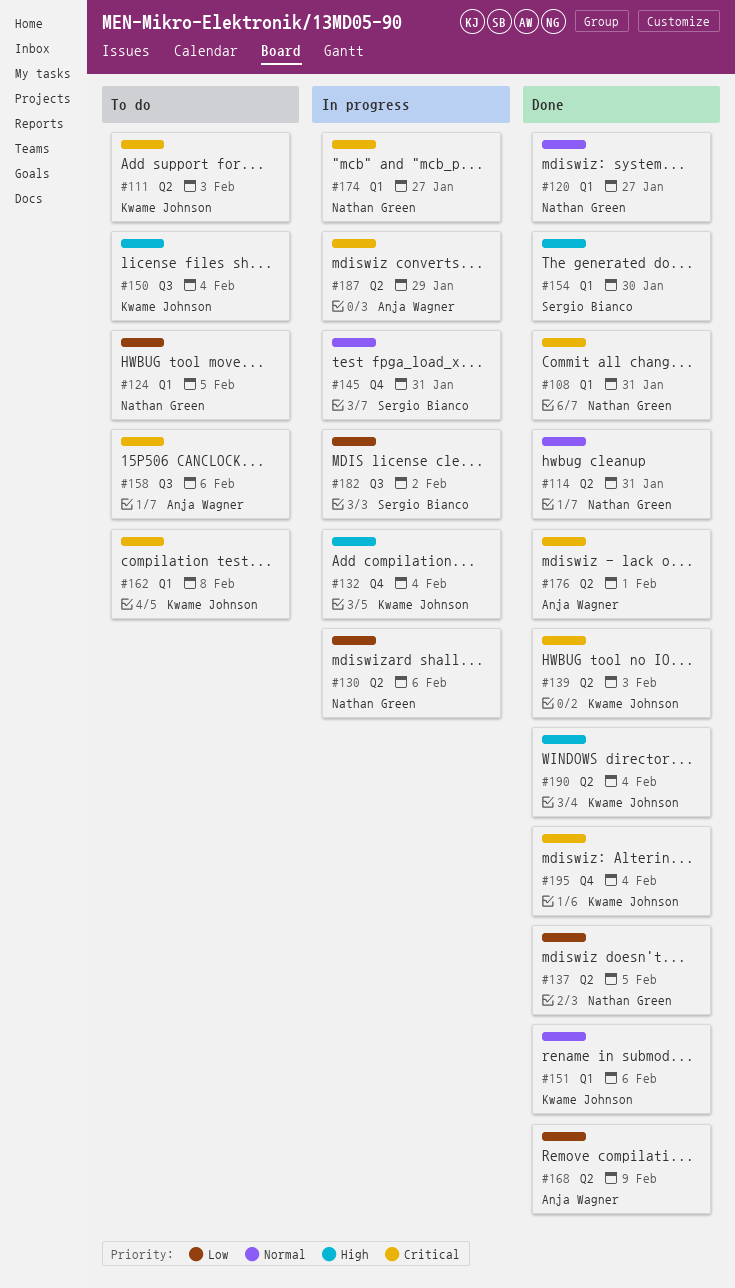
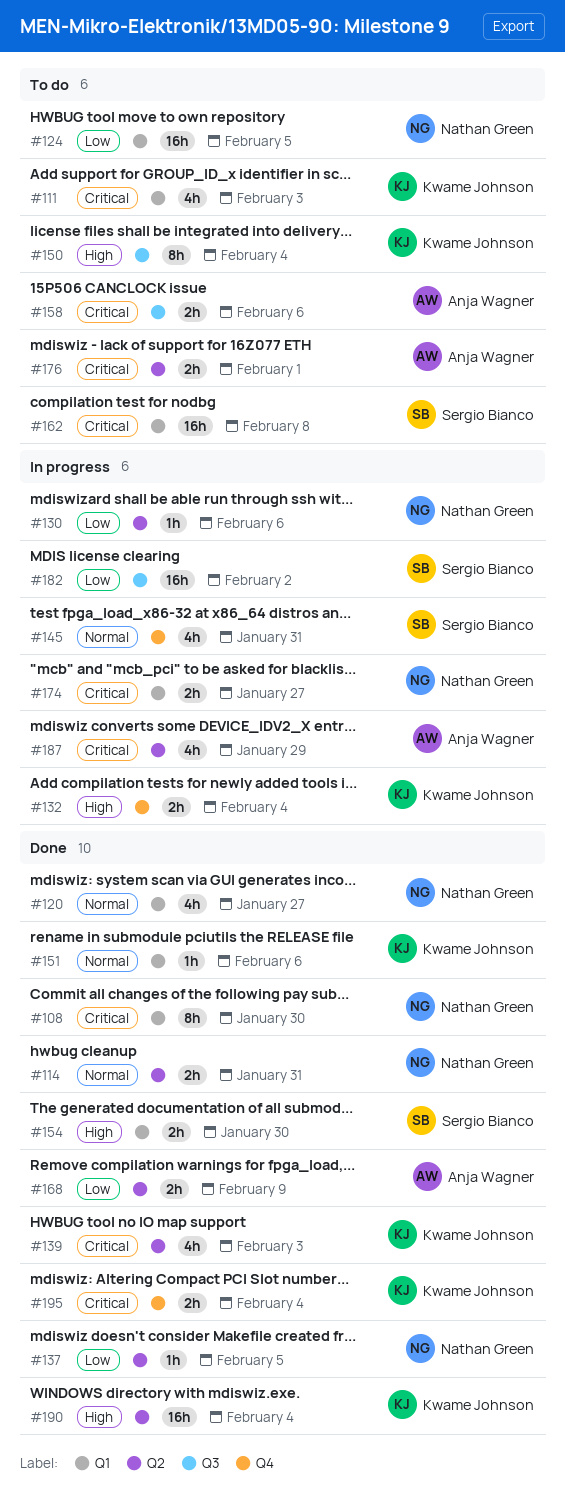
#108, due: Jan 31 -> Jan 30
#111, label: Q2 -> Q1
#162, owner: Kwame Johnson -> Sergio Bianco
#176, status: Done -> To do

